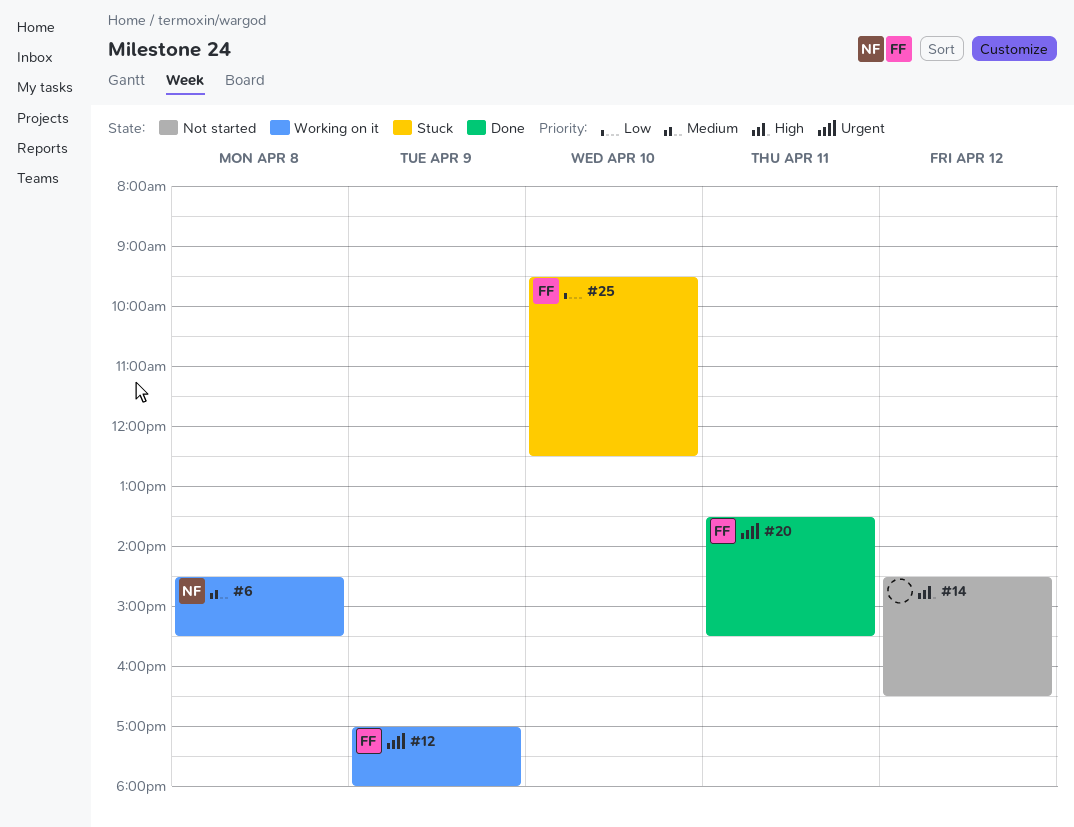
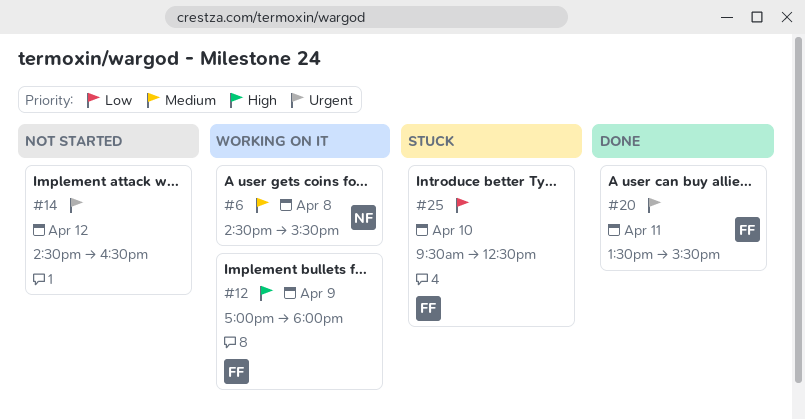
#12, priority: Urgent -> High
#14, priority: High -> Urgent

